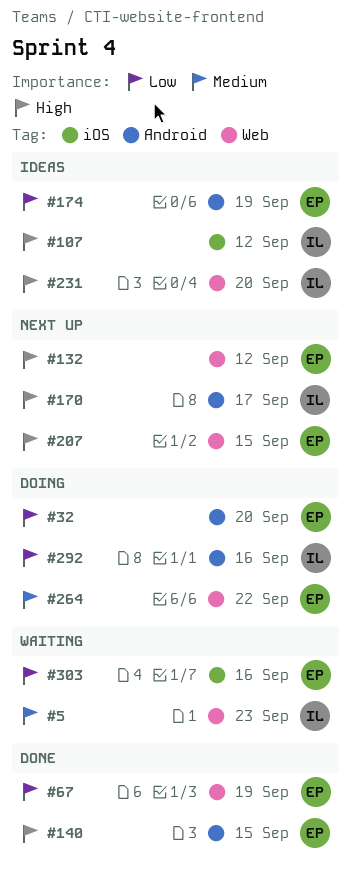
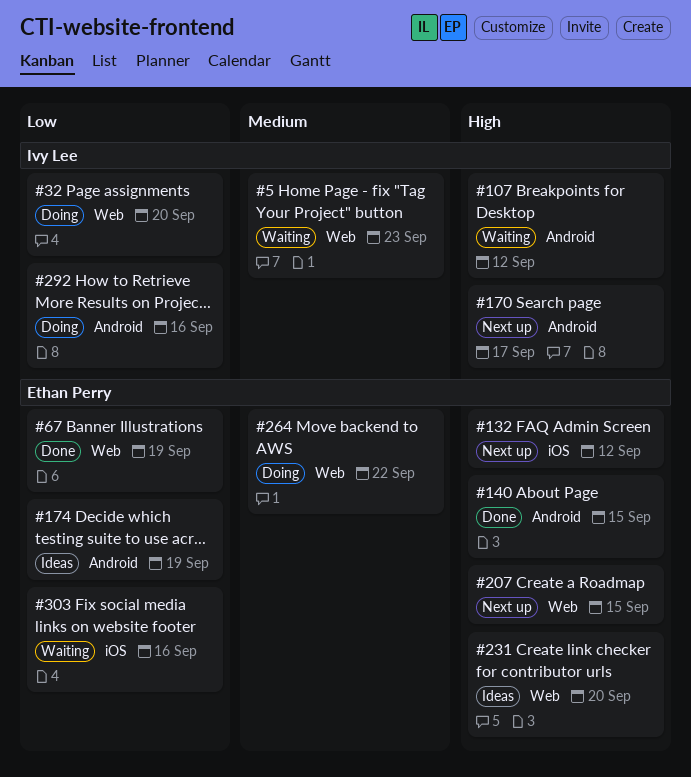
#32, owner: Ethan Perry -> Ivy Lee
#32, label: Android -> Web
#107, status: Ideas -> Waiting
#107, label: iOS -> Android
#132, label: Web -> iOS
#231, owner: Ivy Lee -> Ethan Perry

